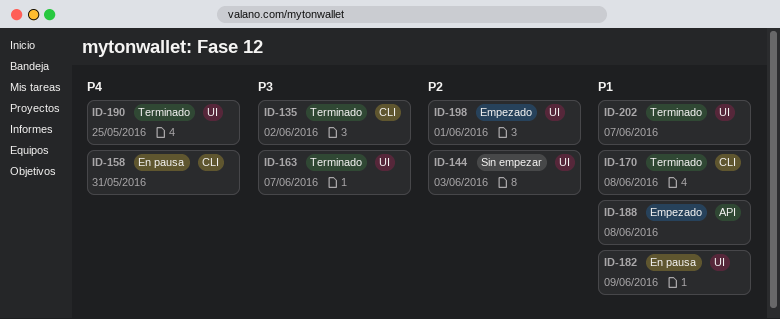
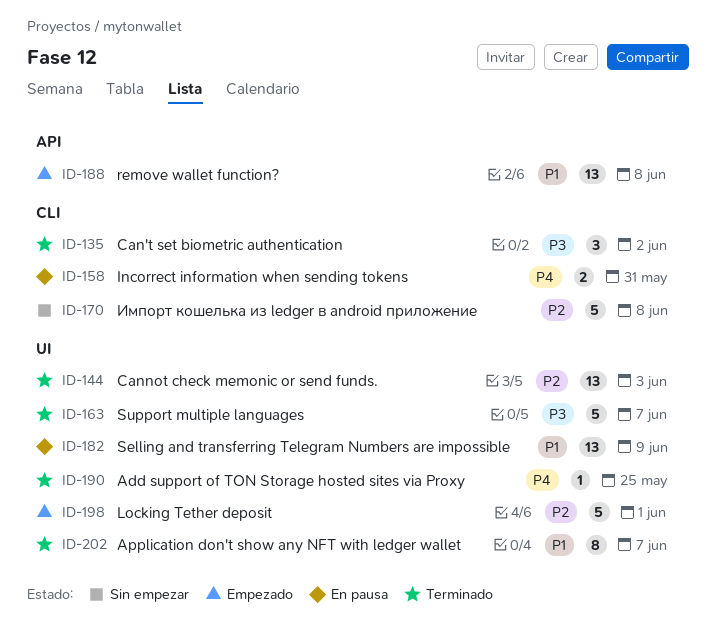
ID-144, status: Sin empezar -> Terminado
ID-170, status: Terminado -> Sin empezar
ID-170, priority: P1 -> P2

